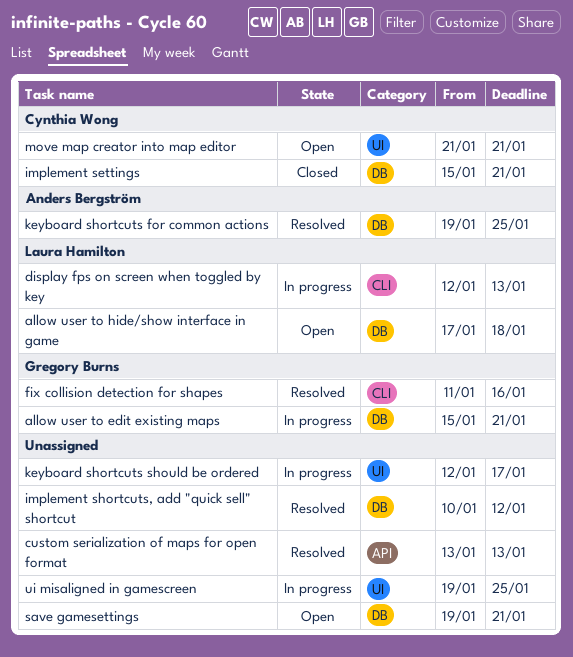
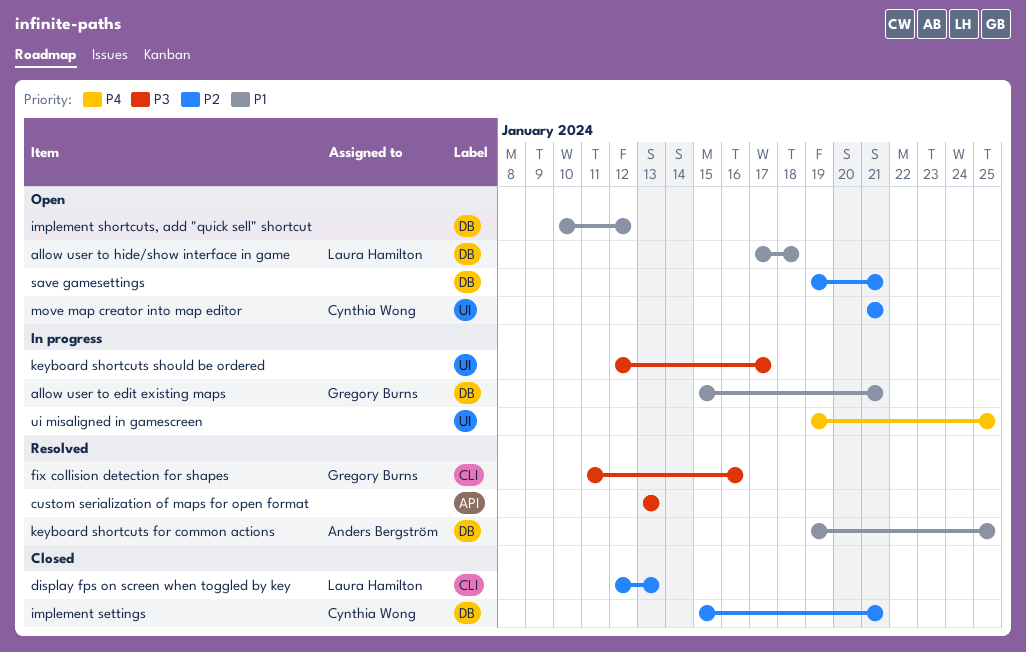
display fps on screen when toggled by key, status: In progress -> Closed
implement shortcuts, add "quick sell" shortcut, status: Resolved -> Open

